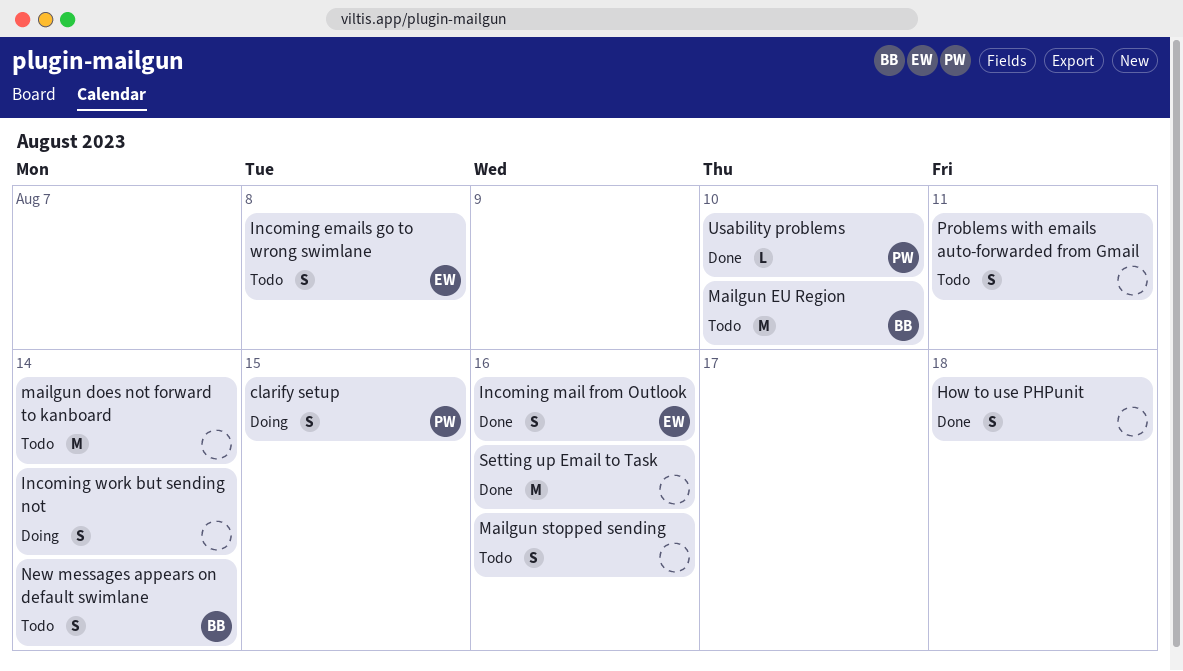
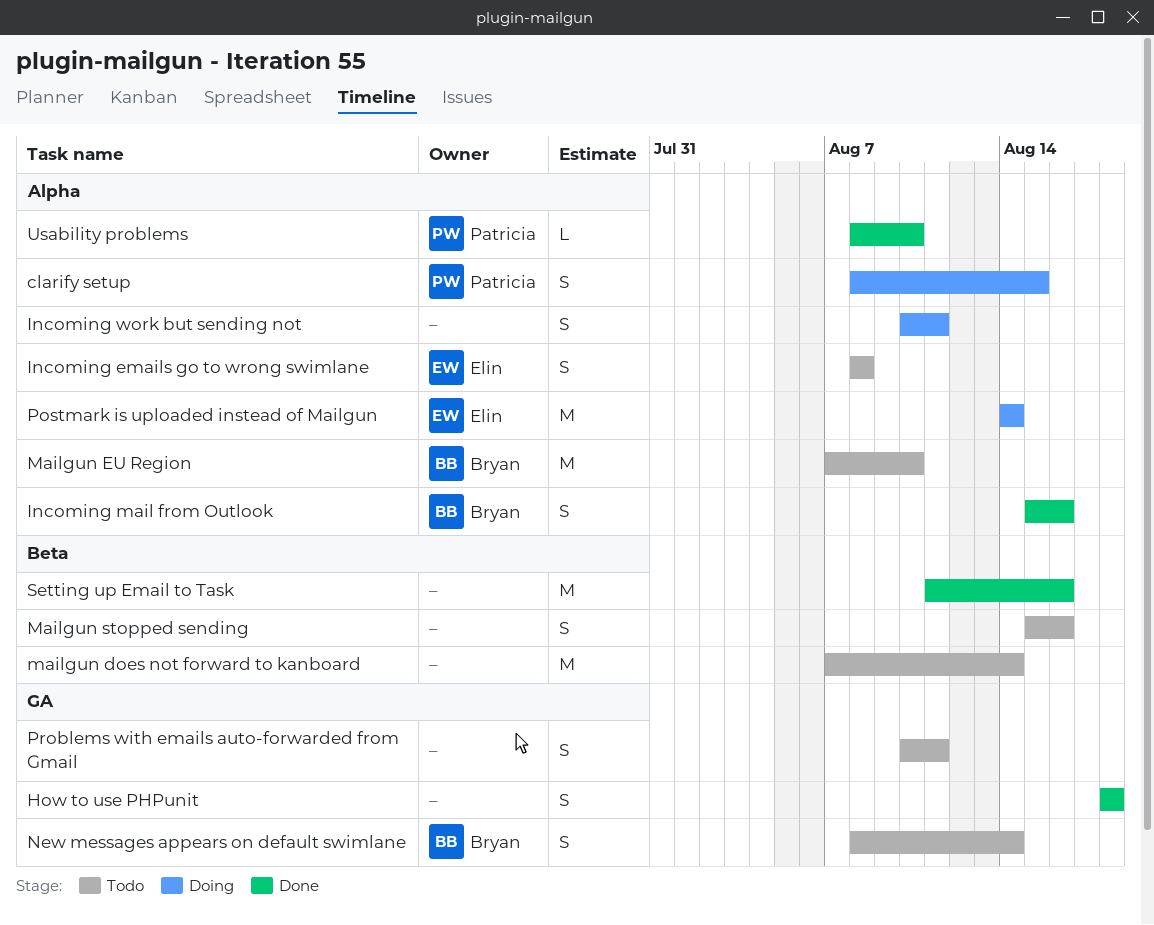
Incoming mail from Outlook, owner: Elin -> Bryan
Incoming work but sending not, due: Aug 14 -> Aug 11
Postmark is uploaded instead of Mailgun: none -> present

